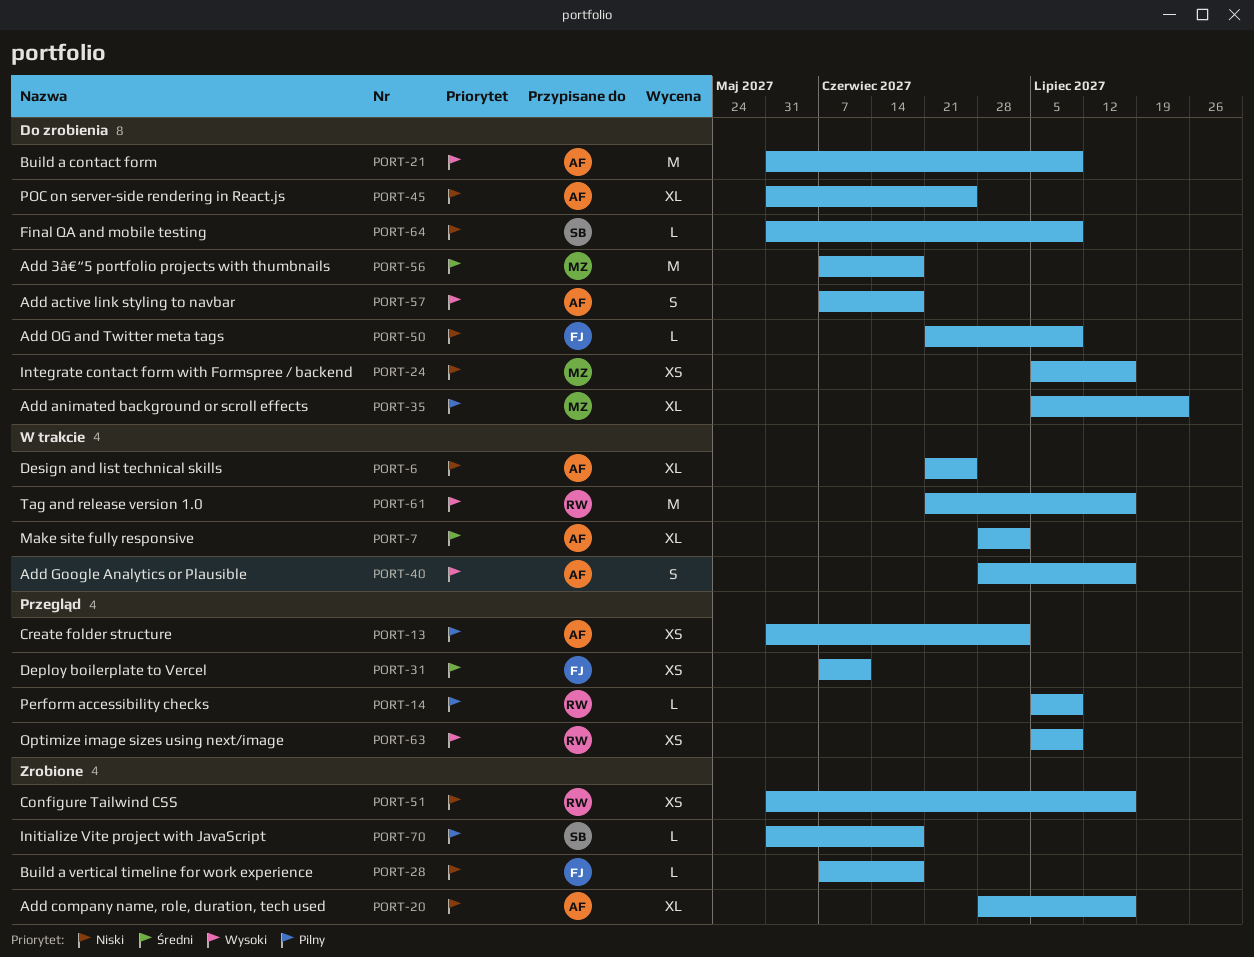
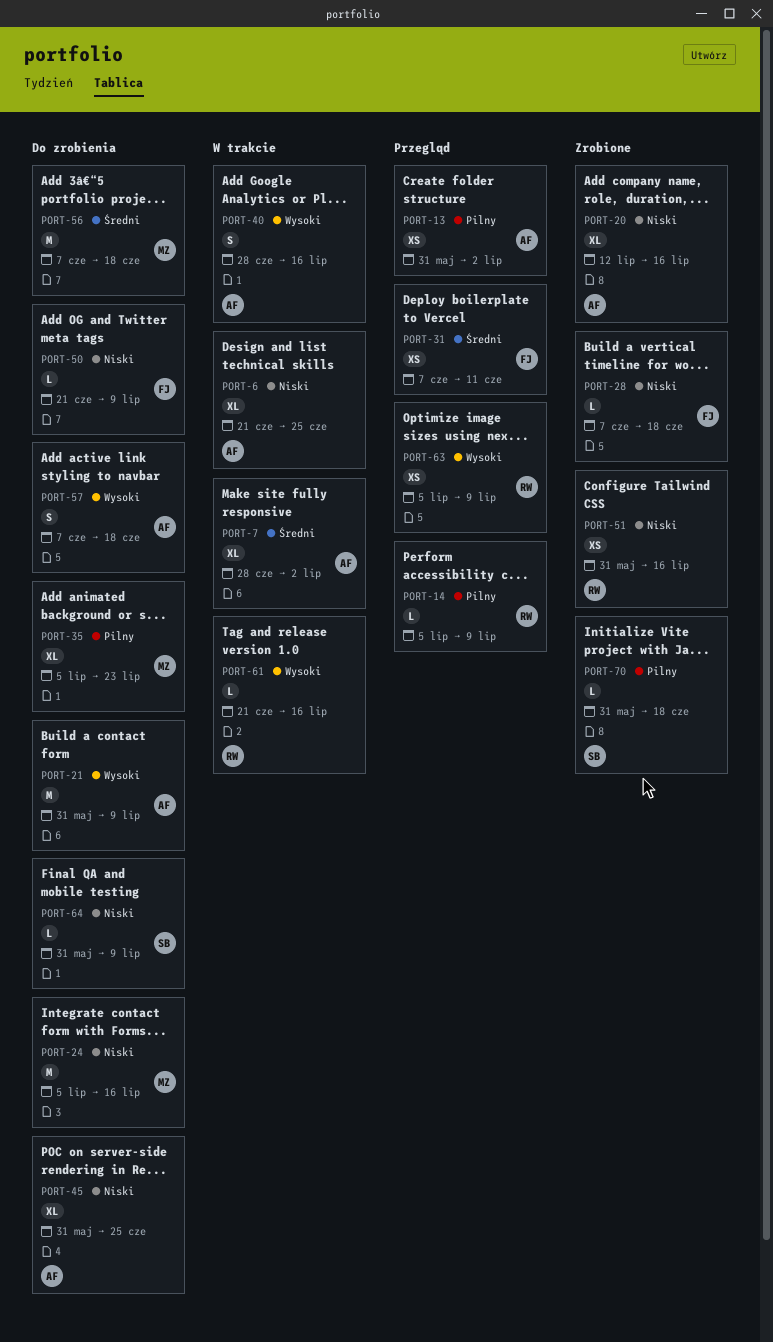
PORT-20, start: Jun 28 -> Jul 12
PORT-24, estimate: XS -> M
PORT-61, estimate: M -> L

